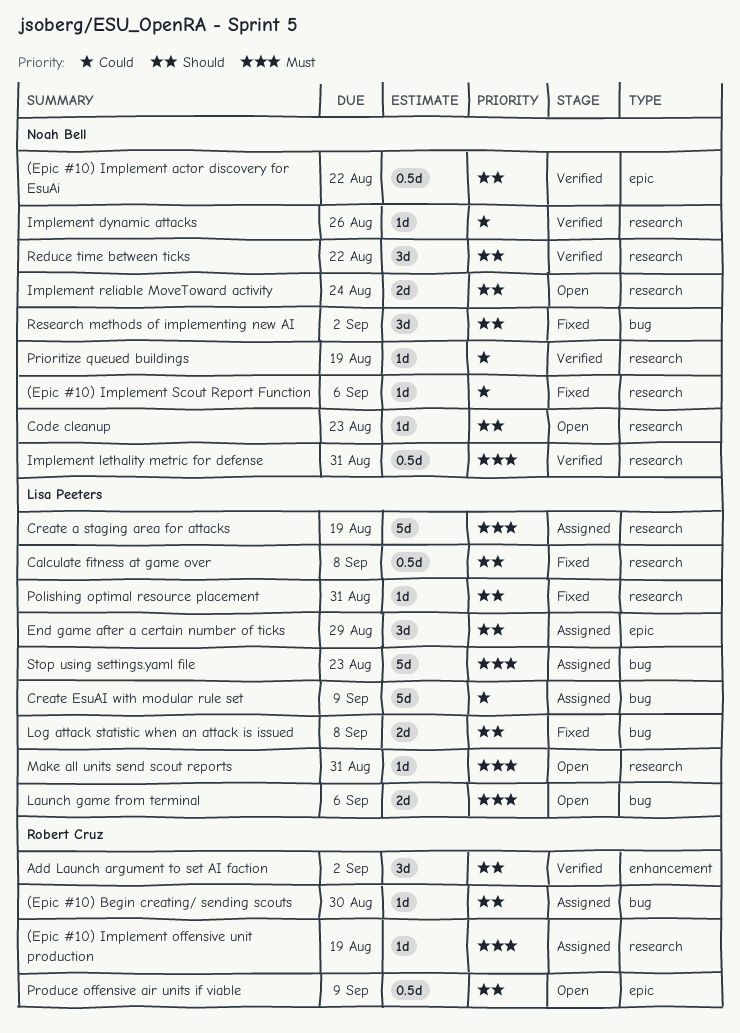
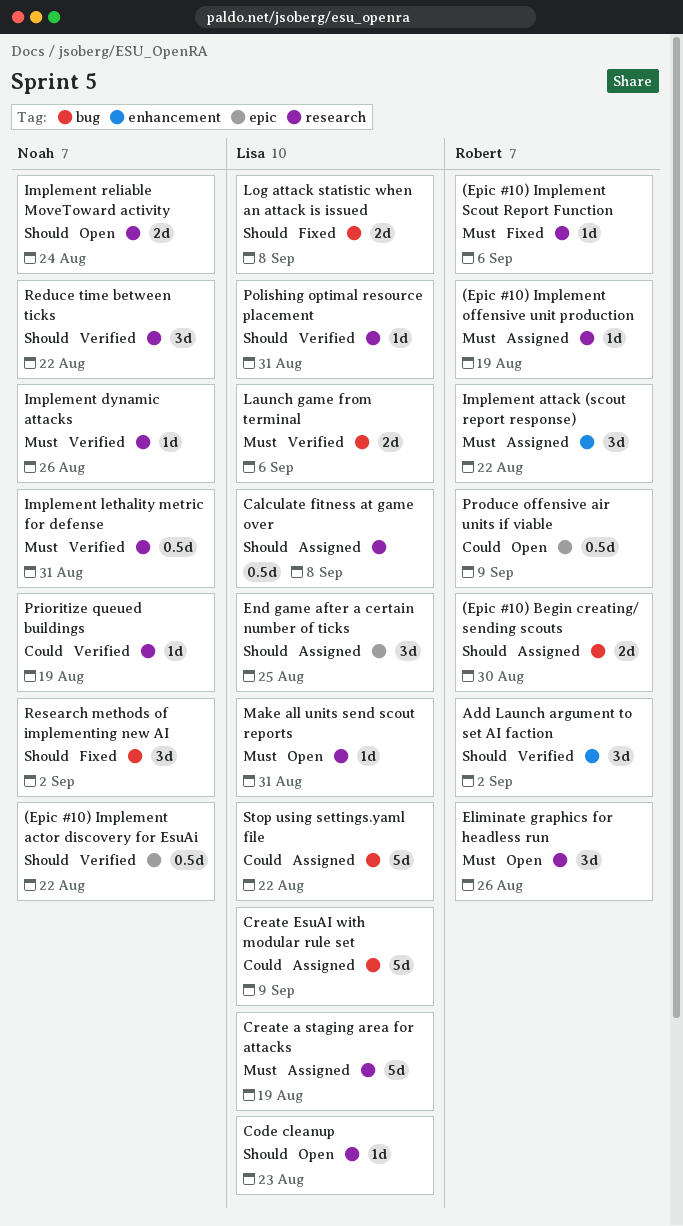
(Epic #10) Begin creating/ sending scouts, estimate: 1d -> 2d
(Epic #10) Implement Scout Report Function, owner: Noah Bell -> Robert Cruz
(Epic #10) Implement Scout Report Function, priority: Could -> Must
Calculate fitness at game over, status: Fixed -> Assigned
Code cleanup, owner: Noah Bell -> Lisa Peeters
Eliminate graphics for headless run: none -> present
End game after a certain number of ticks, due: Aug 29 -> Aug 25
Implement attack (scout report response): none -> present
Implement dynamic attacks, priority: Could -> Must
Launch game from terminal, status: Open -> Verified
Polishing optimal resource placement, status: Fixed -> Verified
Produce offensive air units if viable, priority: Should -> Could
Stop using settings.yaml file, priority: Must -> Could
Stop using settings.yaml file, due: Aug 23 -> Aug 22

